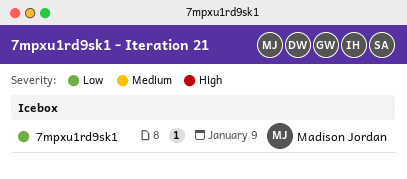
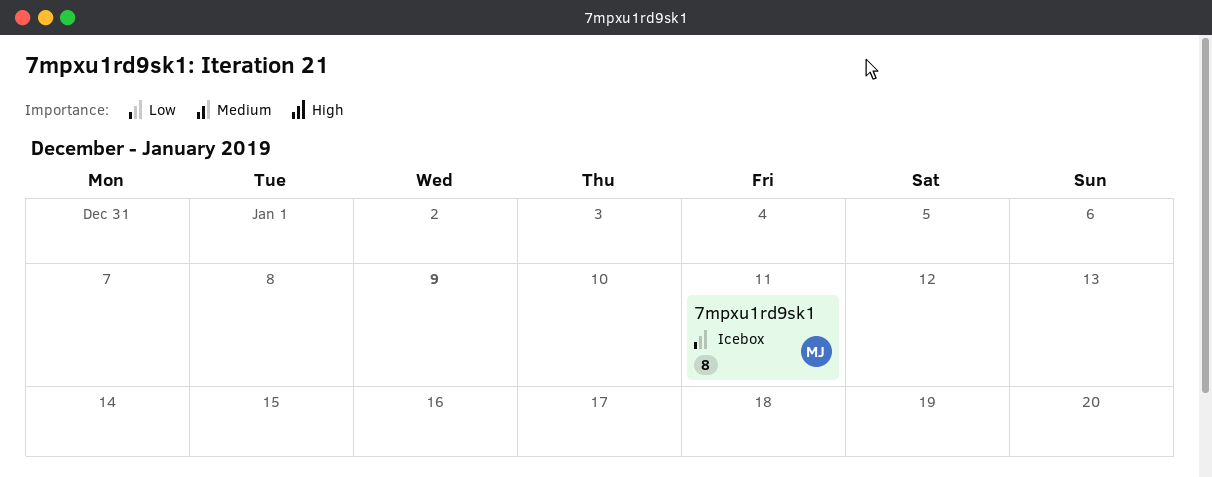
7mpxu1rd9sk1, estimate: 1 -> 8
7mpxu1rd9sk1, due: Jan 9 -> Jan 11

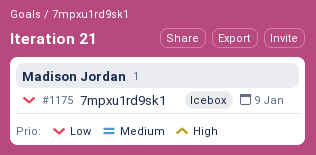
7mpxu1rd9sk1, due: Jan 11 -> Jan 9

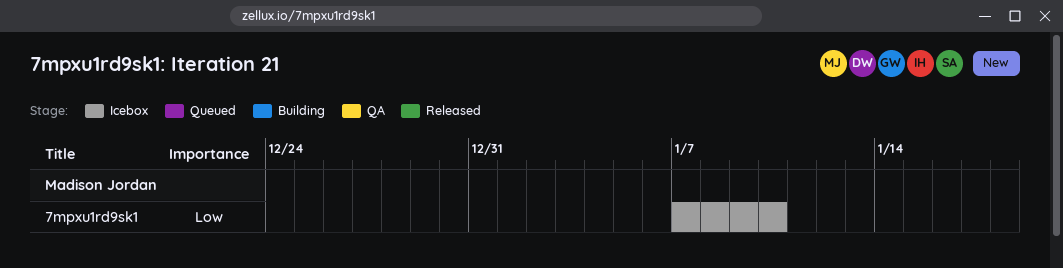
7mpxu1rd9sk1, due: Jan 9 -> Jan 10

